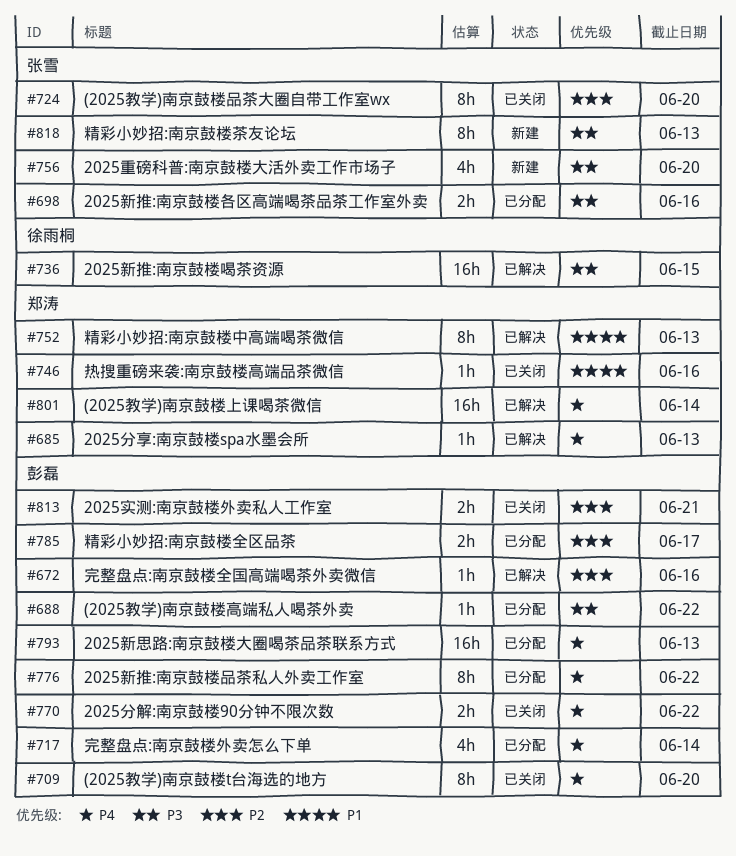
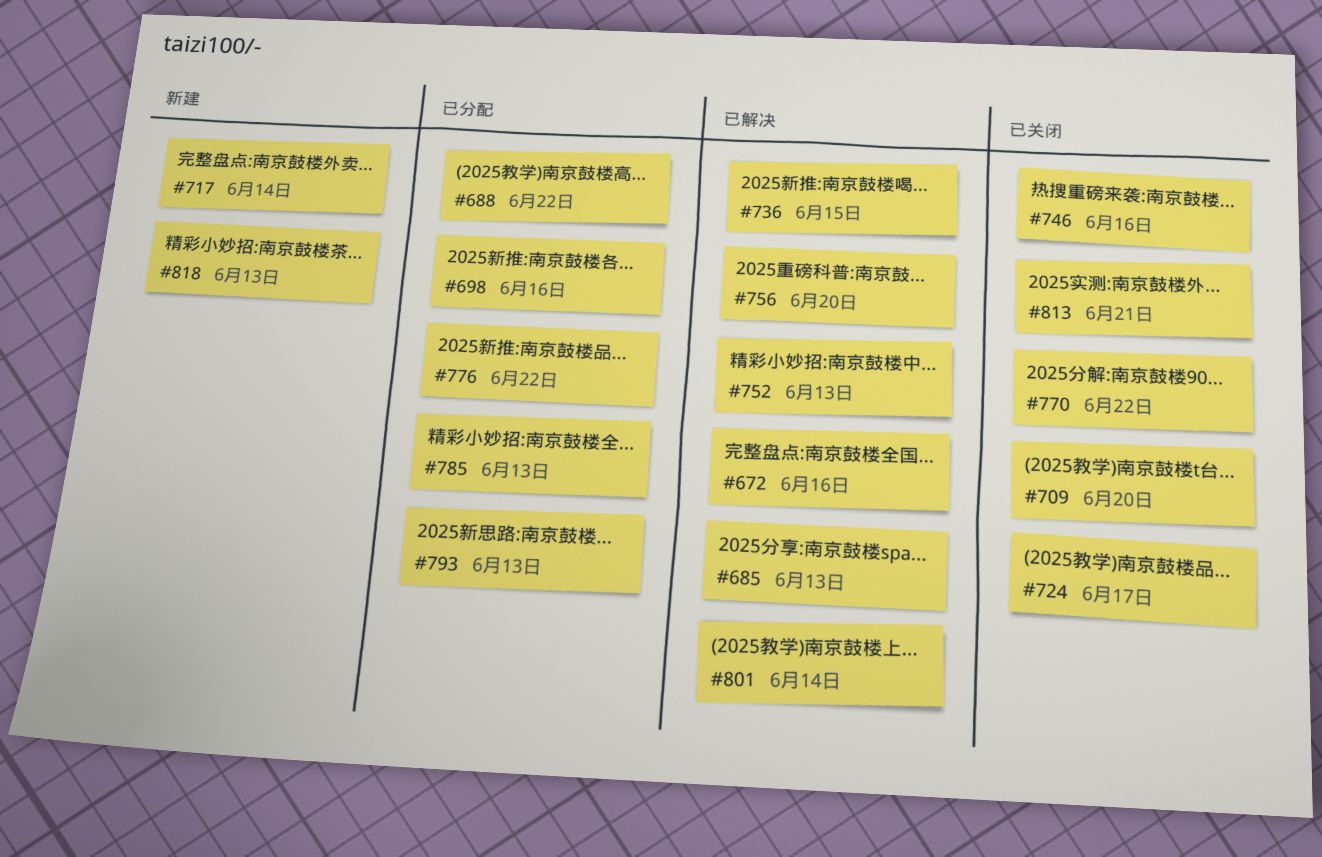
#717, status: 已分配 -> 新建
#724, due: Jun 20 -> Jun 17
#756, status: 新建 -> 已解决
#785, due: Jun 17 -> Jun 13

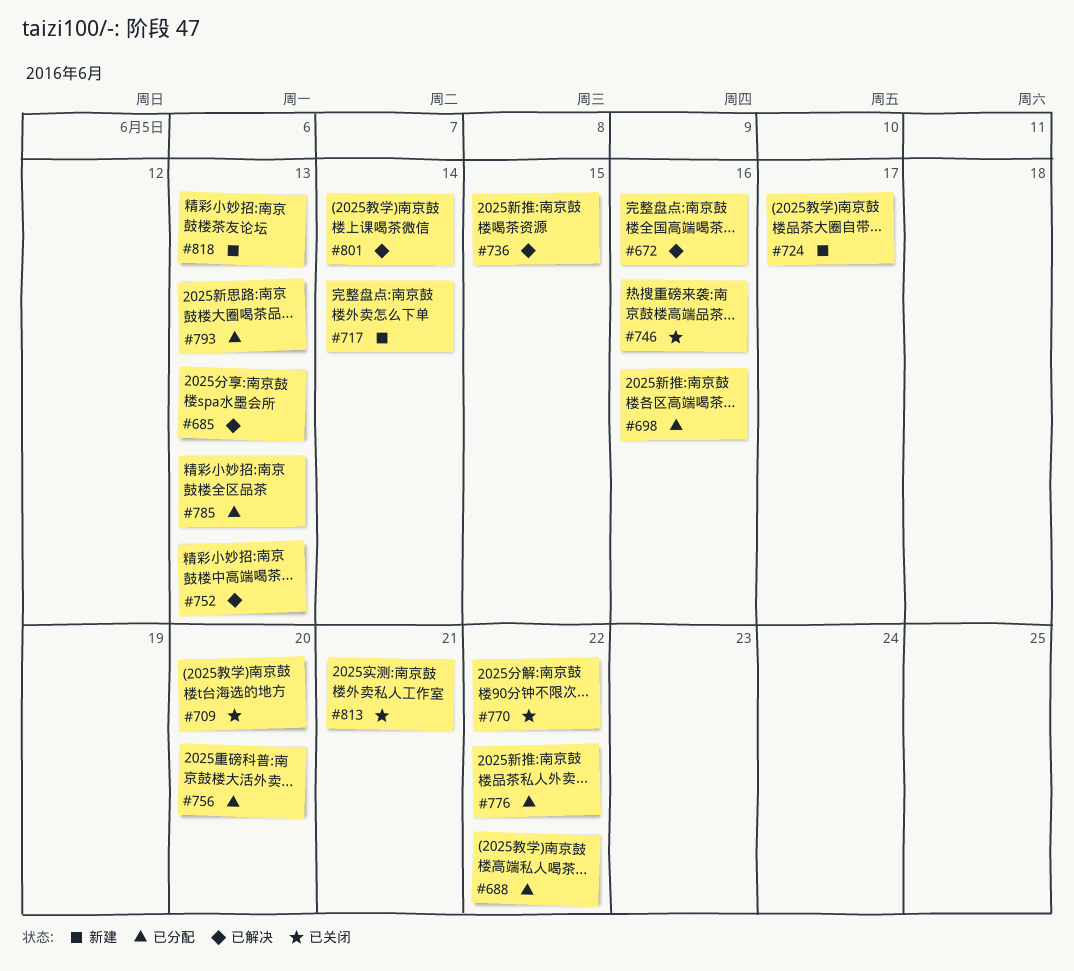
#724, status: 已关闭 -> 新建
#756, status: 已解决 -> 已分配

